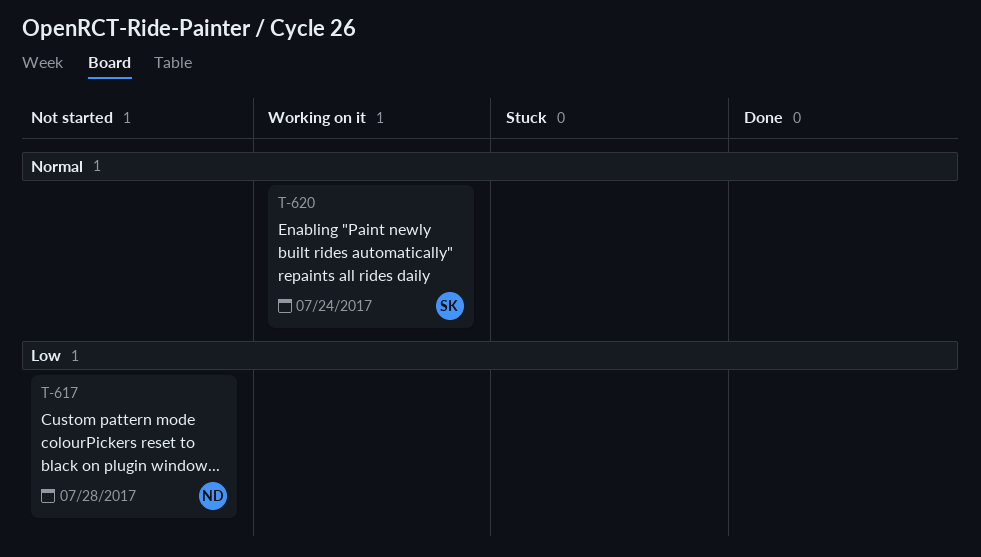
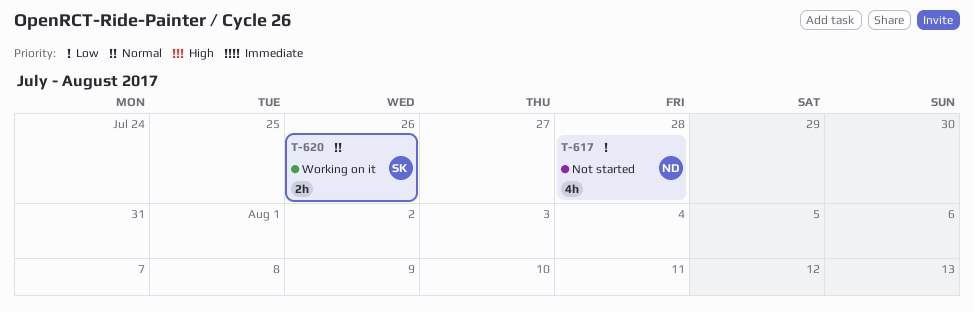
T-620, due: Jul 24 -> Jul 26

